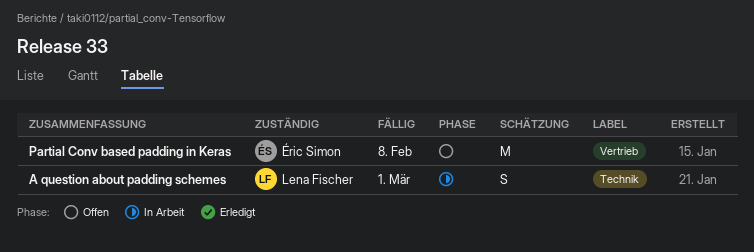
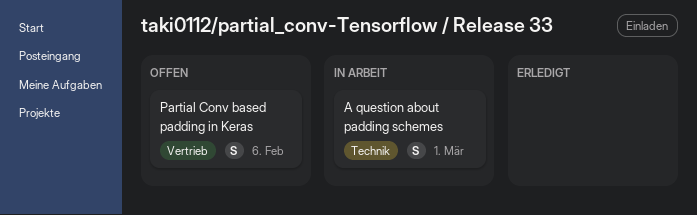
Partial Conv based padding in Keras, estimate: M -> S
Partial Conv based padding in Keras, due: Feb 8 -> Feb 6

